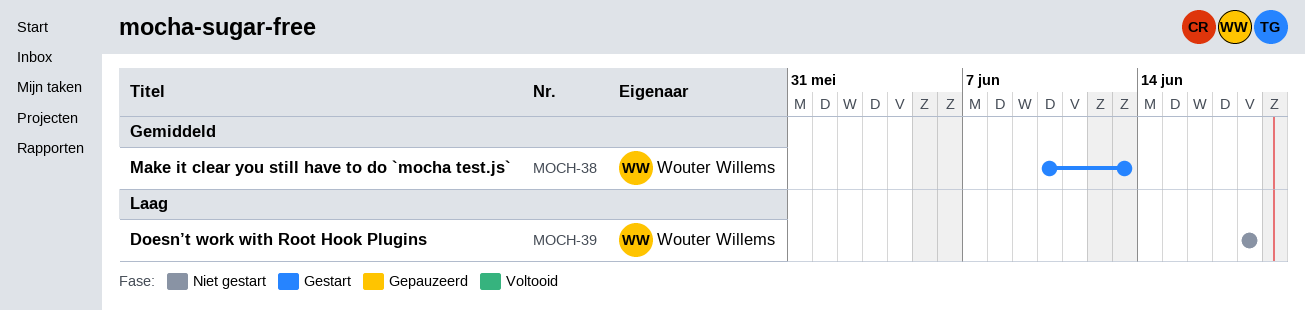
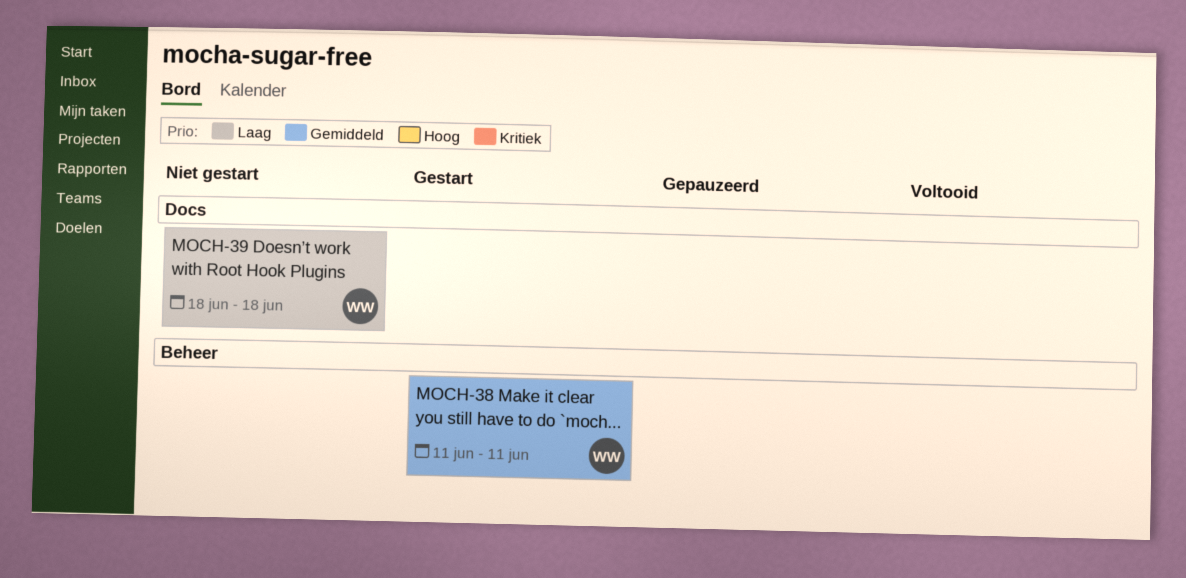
MOCH-38, start: Jun 10 -> Jun 11
MOCH-38, due: Jun 13 -> Jun 11

